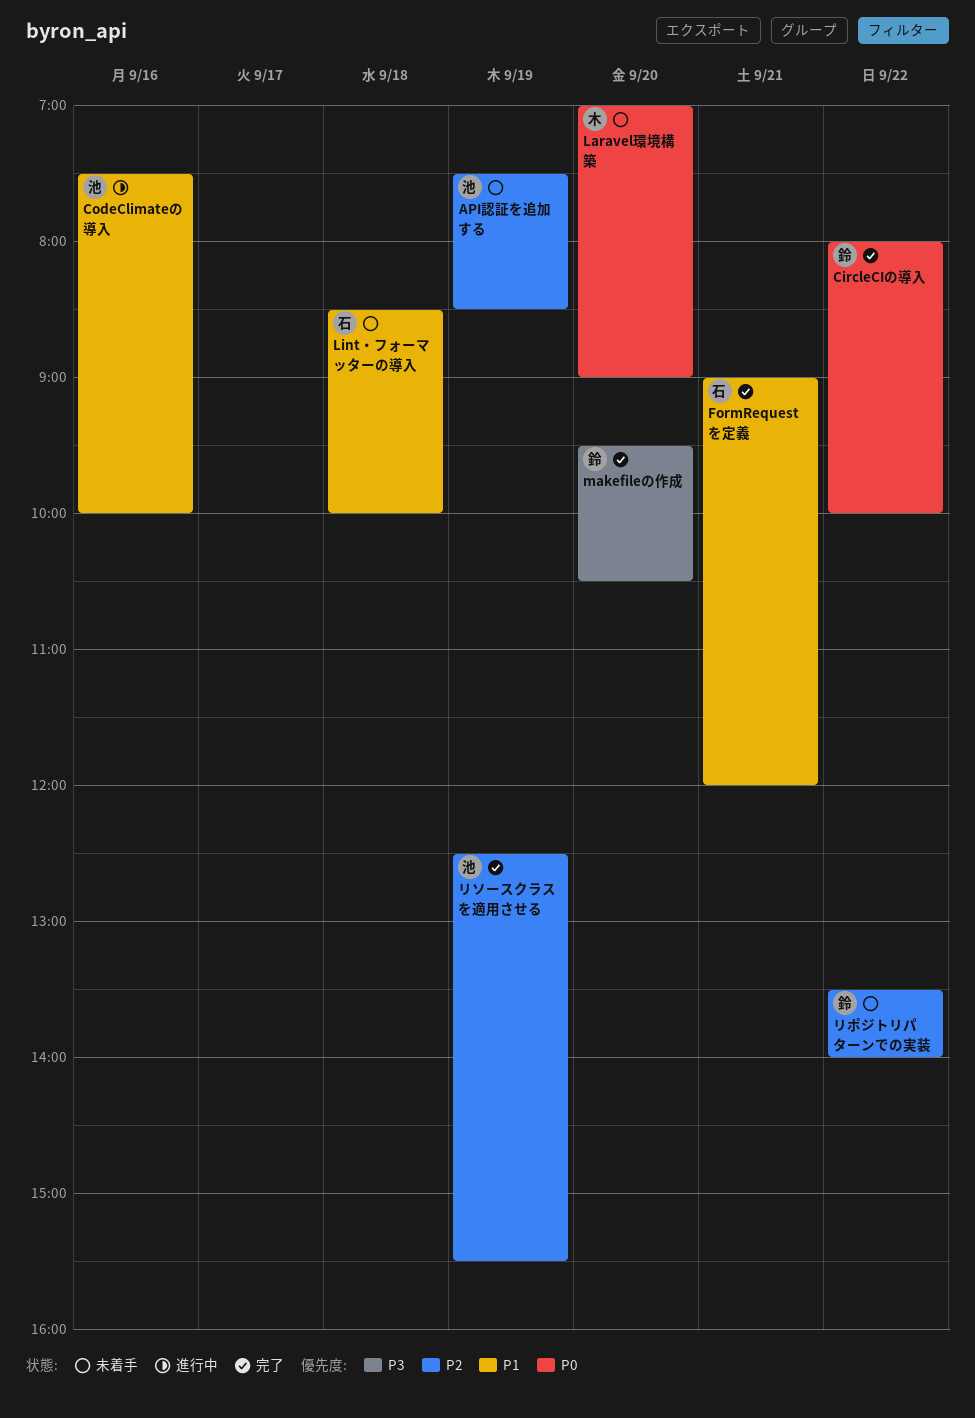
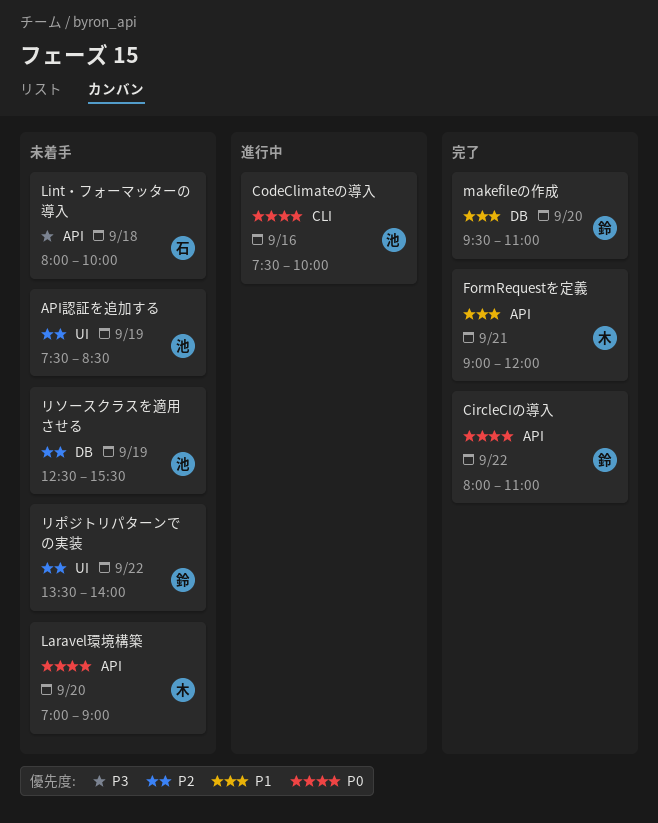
CircleCIの導入, ends: 10:00 -> 11:00
CodeClimateの導入, priority: P1 -> P0
FormRequestを定義, owner: 石 -> 木
Lint・フォーマッターの導入, priority: P1 -> P3
Lint・フォーマッターの導入, begins: 08:30 -> 08:00
makefileの作成, priority: P3 -> P1
makefileの作成, ends: 10:30 -> 11:00
リソースクラスを適用させる, status: 完了 -> 未着手

